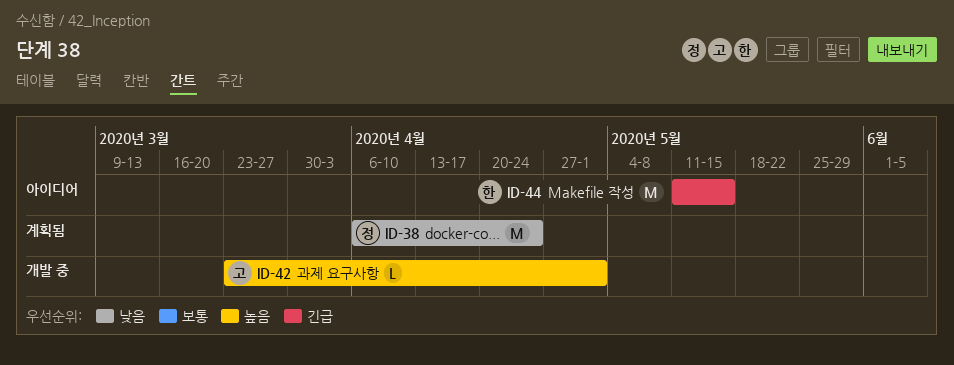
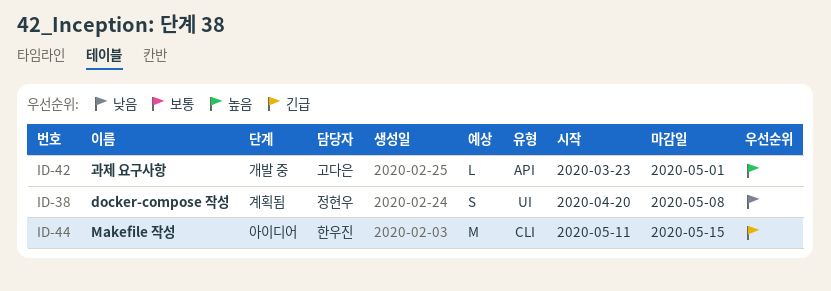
ID-38, estimate: M -> S
ID-38, start: Apr 6 -> Apr 20
ID-38, due: Apr 24 -> May 8

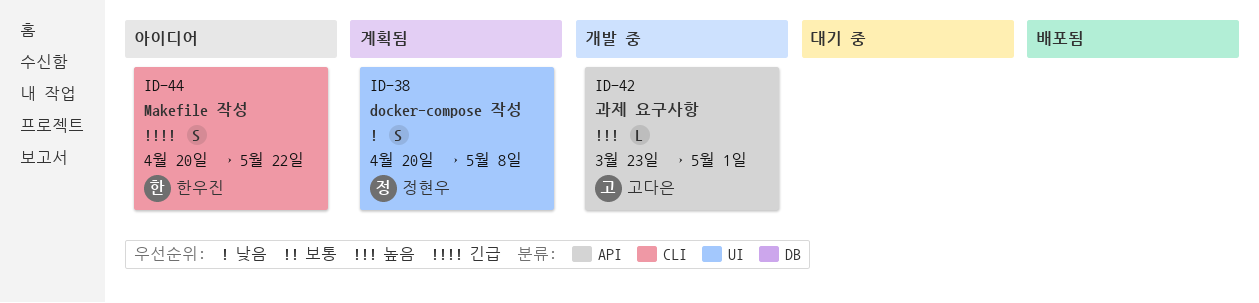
ID-44, estimate: M -> S
ID-44, start: May 11 -> Apr 20
ID-44, due: May 15 -> May 22

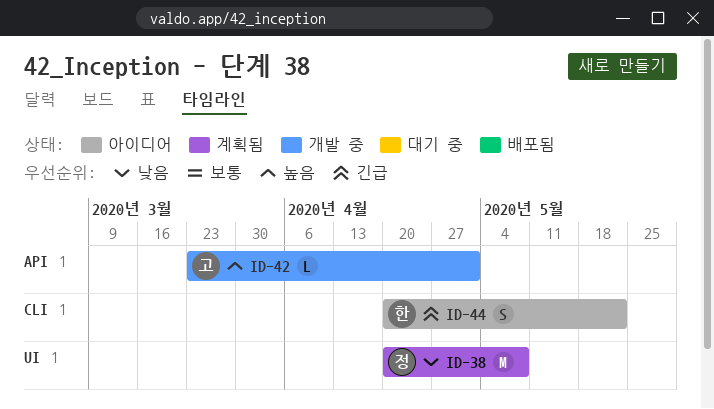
ID-38, estimate: S -> M

